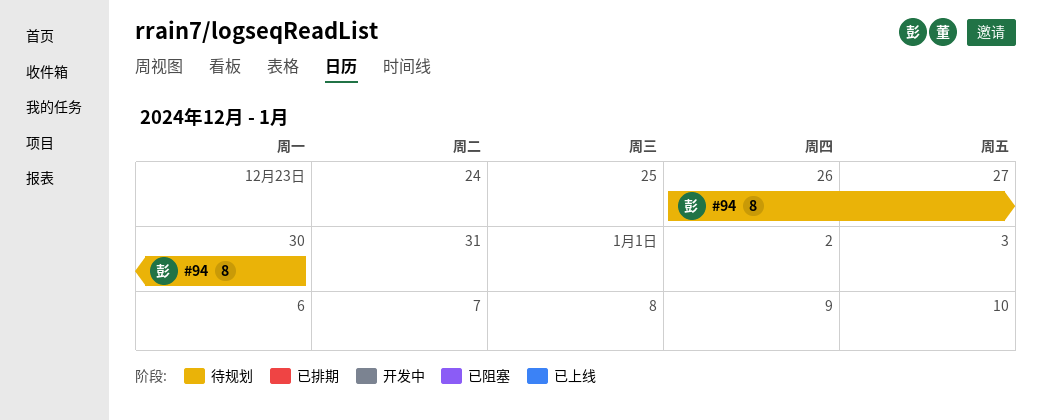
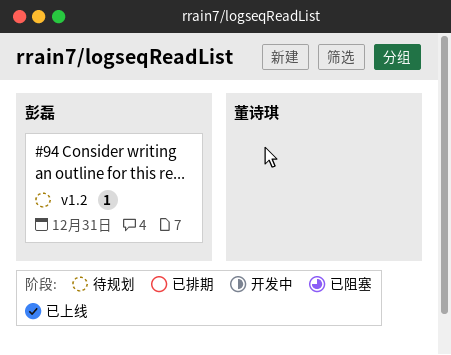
#94, estimate: 8 -> 1
#94, due: Dec 30 -> Dec 31

